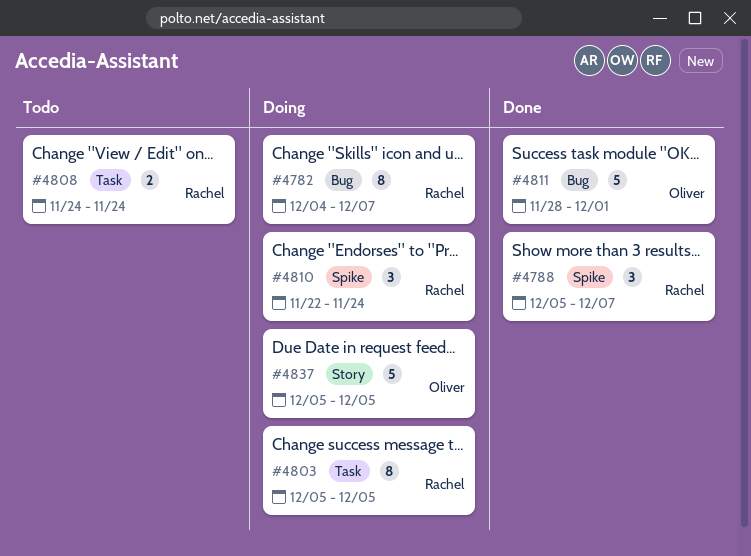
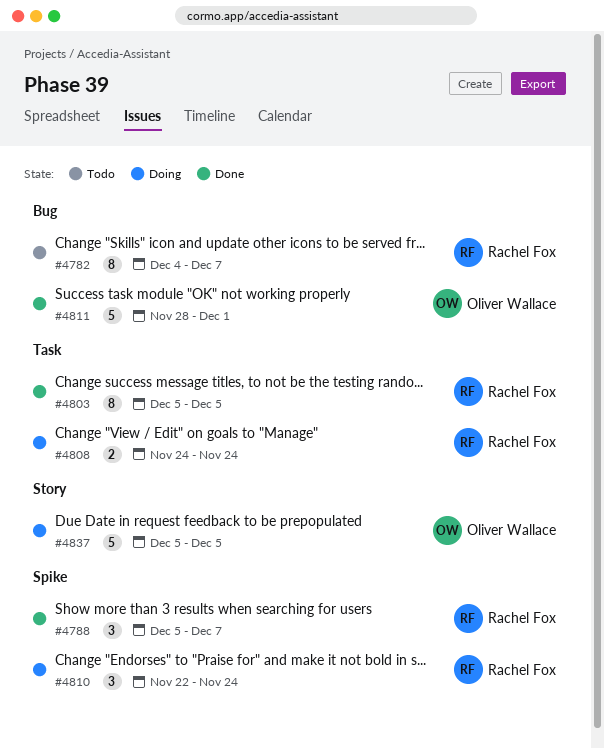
#4782, status: Doing -> Todo
#4803, status: Doing -> Done
#4808, status: Todo -> Doing

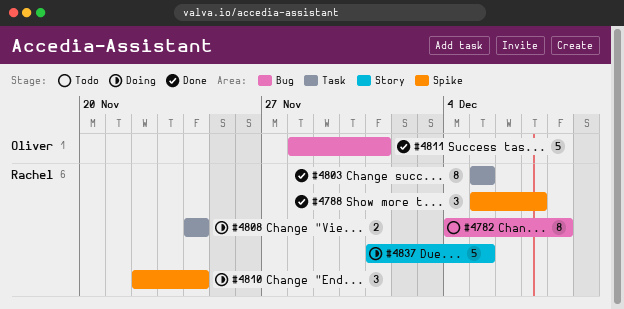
#4782, due: Dec 7 -> Dec 8
#4837, owner: Oliver Wallace -> Rachel Fox
#4837, start: Dec 5 -> Dec 1

